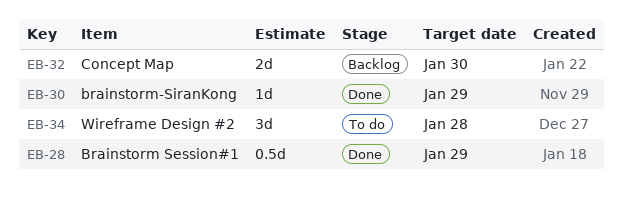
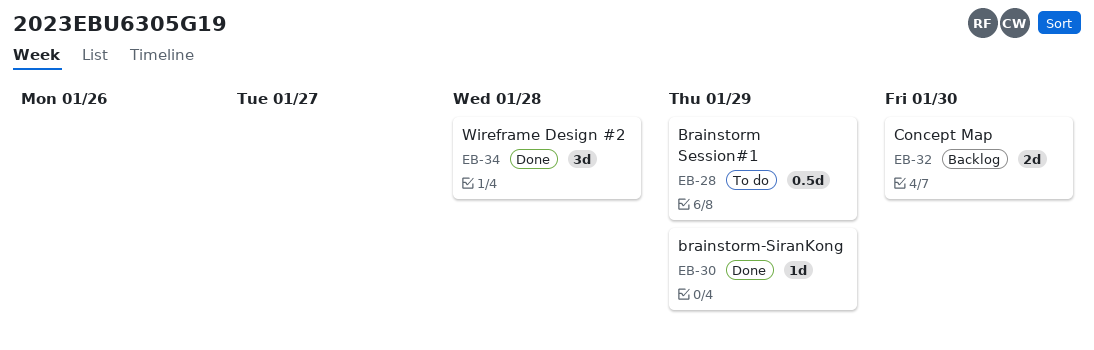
EB-28, status: Done -> To do
EB-34, status: To do -> Done

